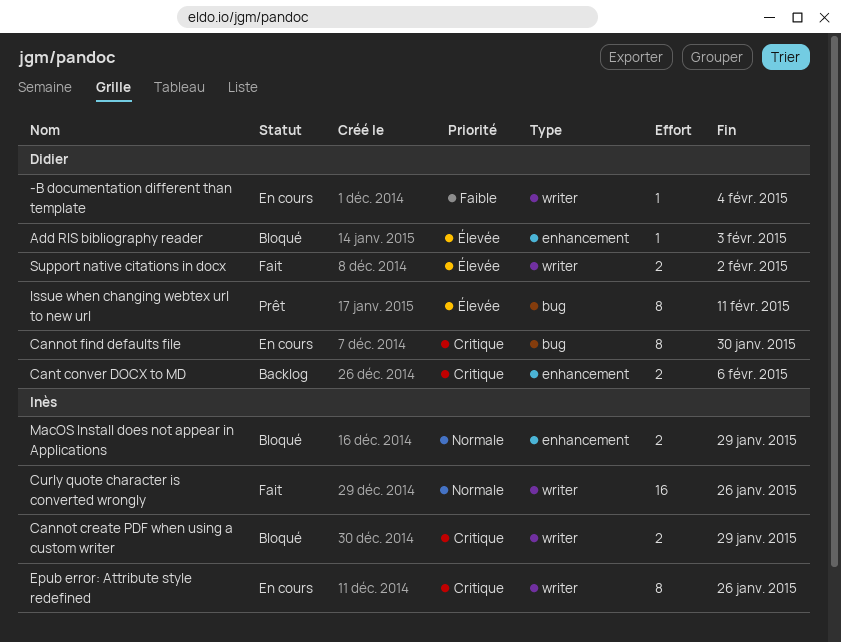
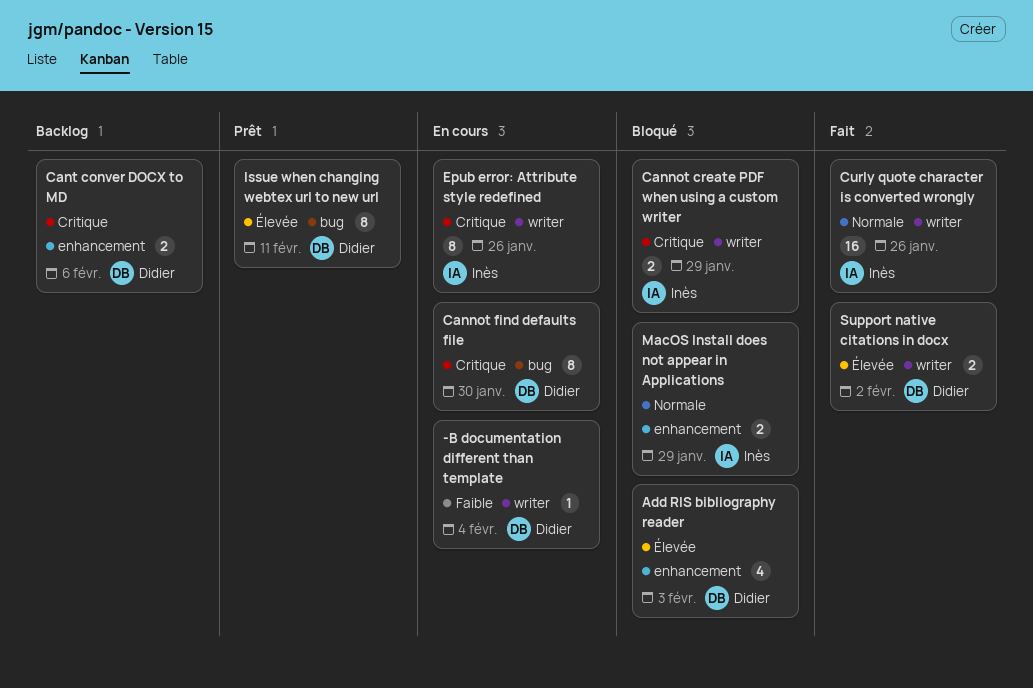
Add RIS bibliography reader, estimate: 1 -> 4

